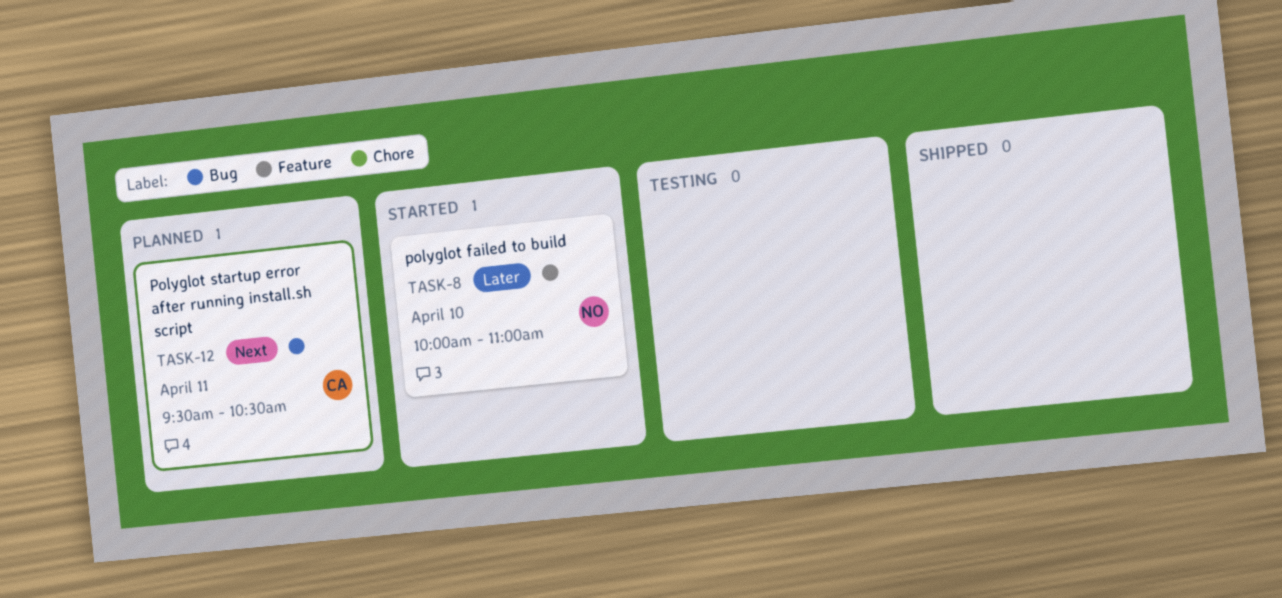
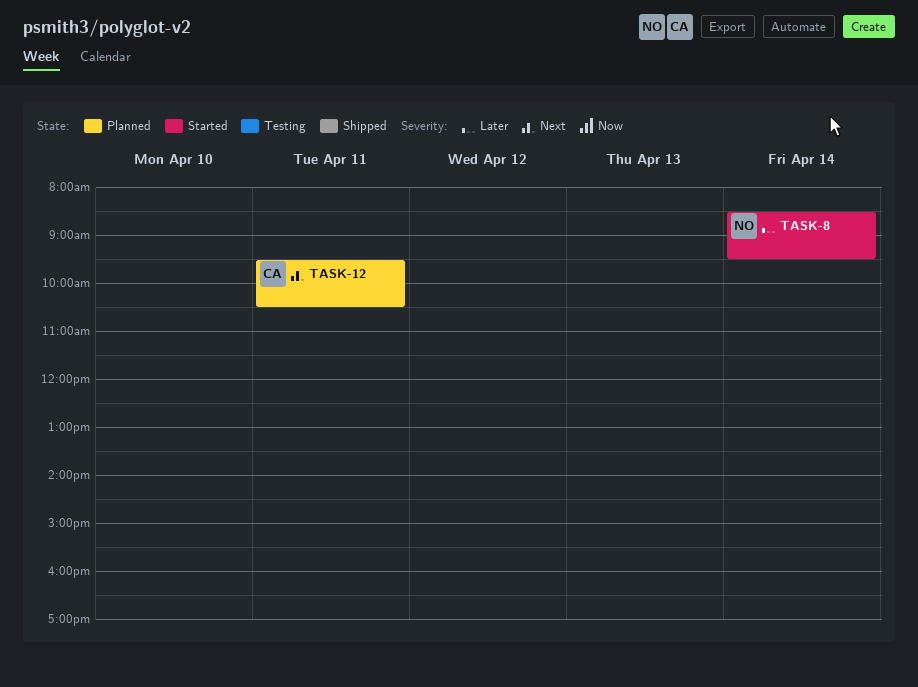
TASK-8, day: Apr 10 -> Apr 14
TASK-8, begins: 10:00 -> 08:30
TASK-8, ends: 11:00 -> 09:30

